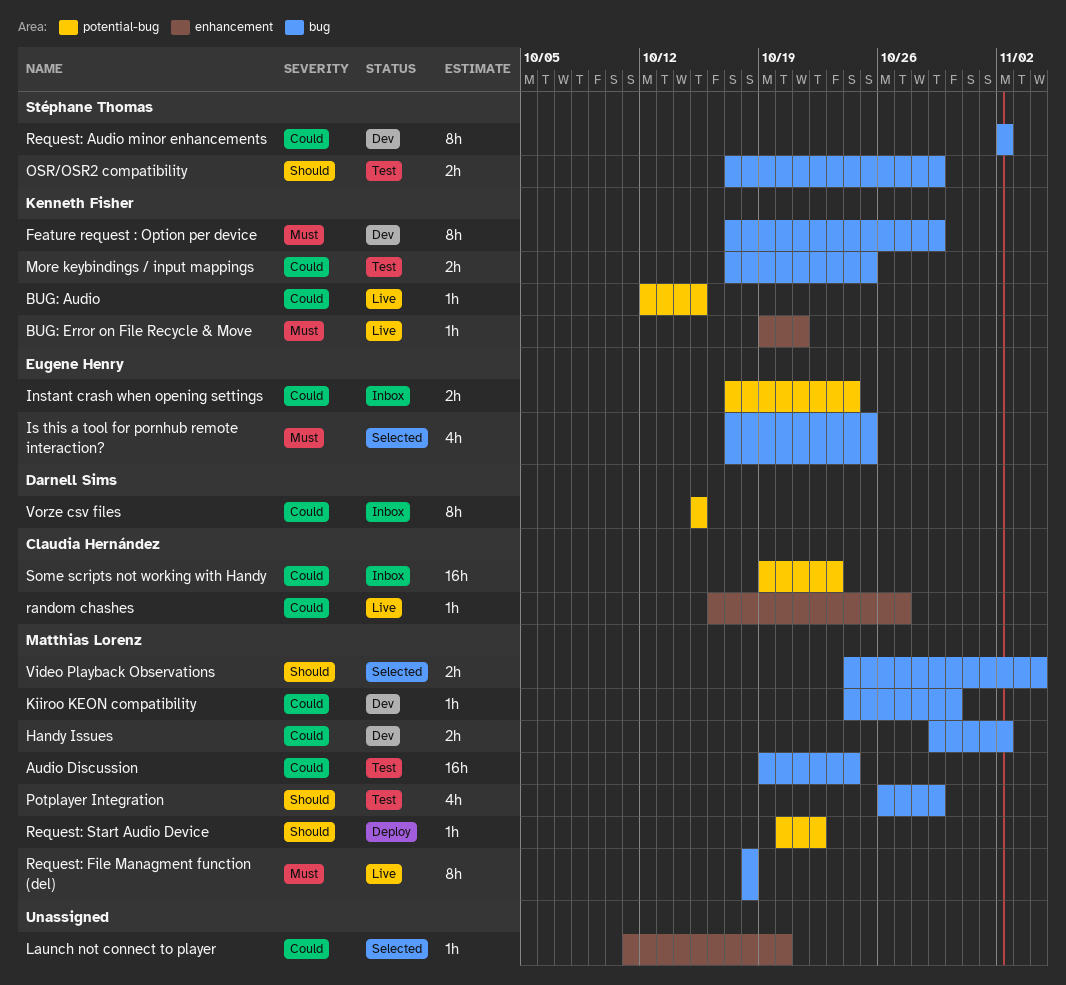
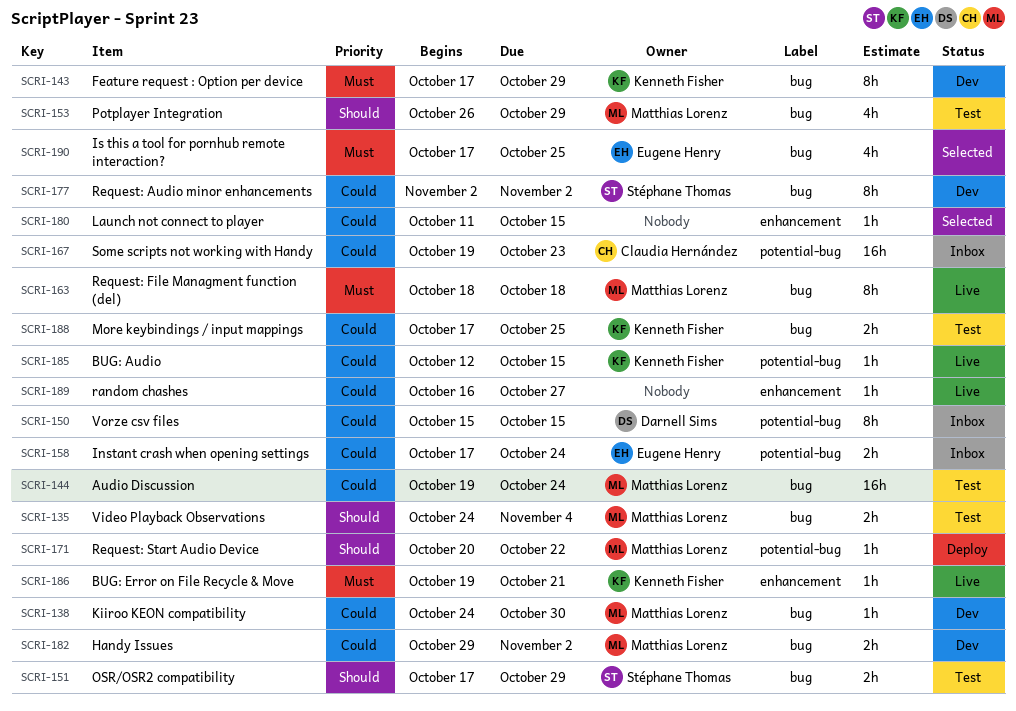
Launch not connect to player, due: Oct 20 -> Oct 15
random chashes, owner: Claudia Hernández -> none
Video Playback Observations, status: Selected -> Test

